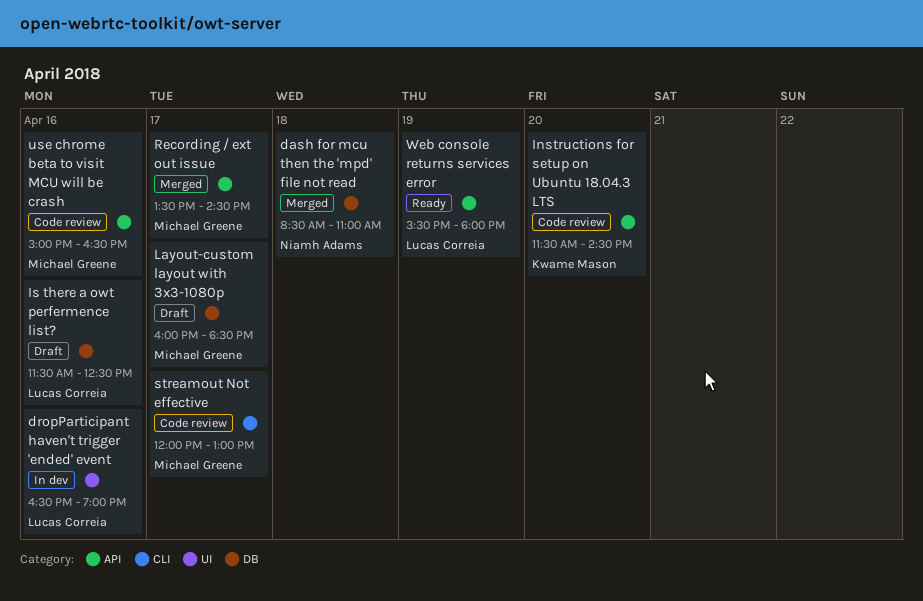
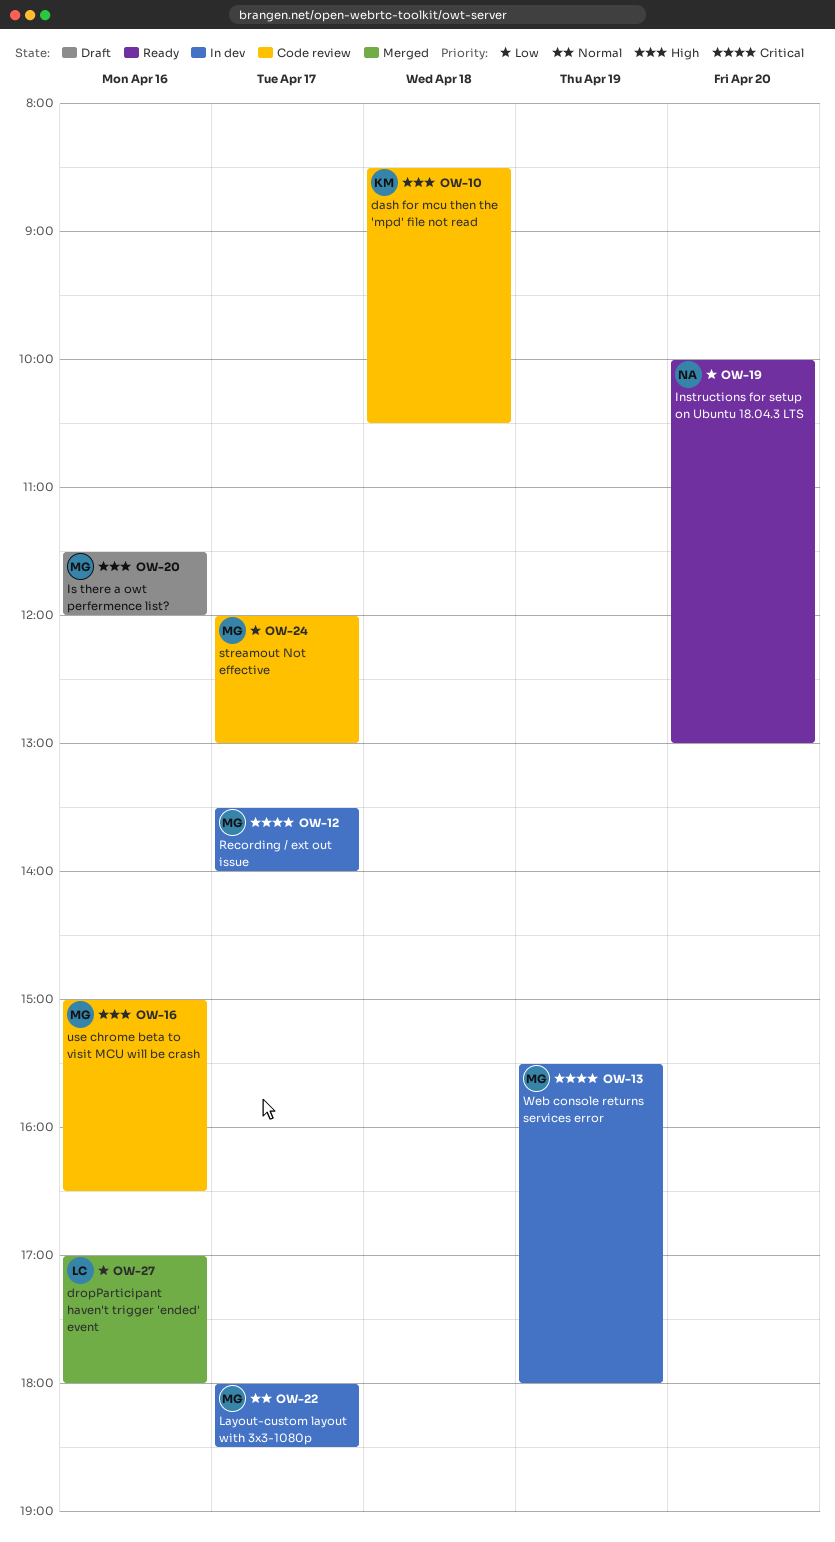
dash for mcu then the 'mpd' file not read, status: Merged -> Code review
dash for mcu then the 'mpd' file not read, owner: Niamh Adams -> Kwame Mason
dash for mcu then the 'mpd' file not read, ends: 11:00 -> 10:30
dropParticipant haven't trigger 'ended' event, status: In dev -> Merged
dropParticipant haven't trigger 'ended' event, begins: 16:30 -> 17:00
dropParticipant haven't trigger 'ended' event, ends: 19:00 -> 18:00
Instructions for setup on Ubuntu 18.04.3 LTS, status: Code review -> Ready
Instructions for setup on Ubuntu 18.04.3 LTS, owner: Kwame Mason -> Niamh Adams
Instructions for setup on Ubuntu 18.04.3 LTS, begins: 11:30 -> 10:00
Instructions for setup on Ubuntu 18.04.3 LTS, ends: 14:30 -> 13:00
Is there a owt perfermence list?, owner: Lucas Correia -> Michael Greene
Is there a owt perfermence list?, ends: 12:30 -> 12:00
Layout-custom layout with 3x3-1080p, status: Draft -> In dev
Layout-custom layout with 3x3-1080p, begins: 16:00 -> 18:00
Recording / ext out issue, status: Merged -> In dev
Recording / ext out issue, ends: 14:30 -> 14:00
Web console returns services error, status: Ready -> In dev
Web console returns services error, owner: Lucas Correia -> Michael Greene

